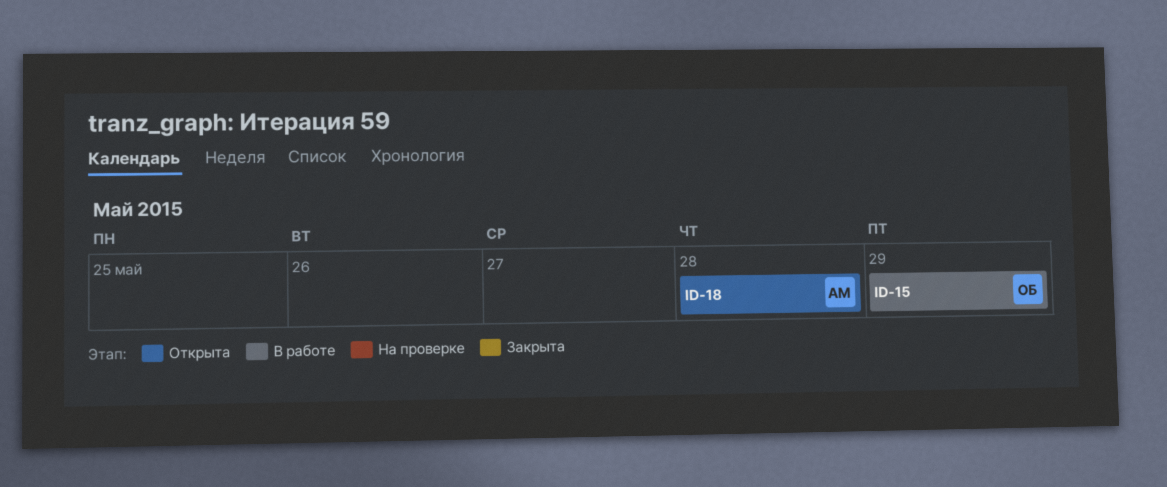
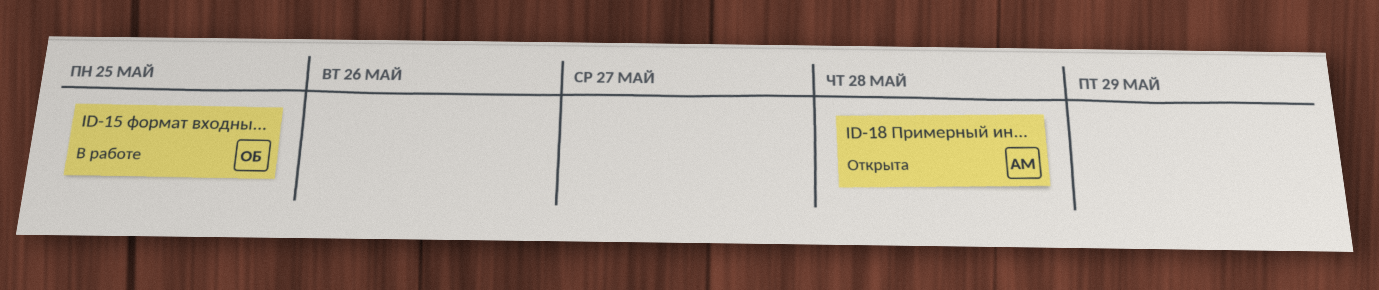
ID-15, due: May 29 -> May 25

